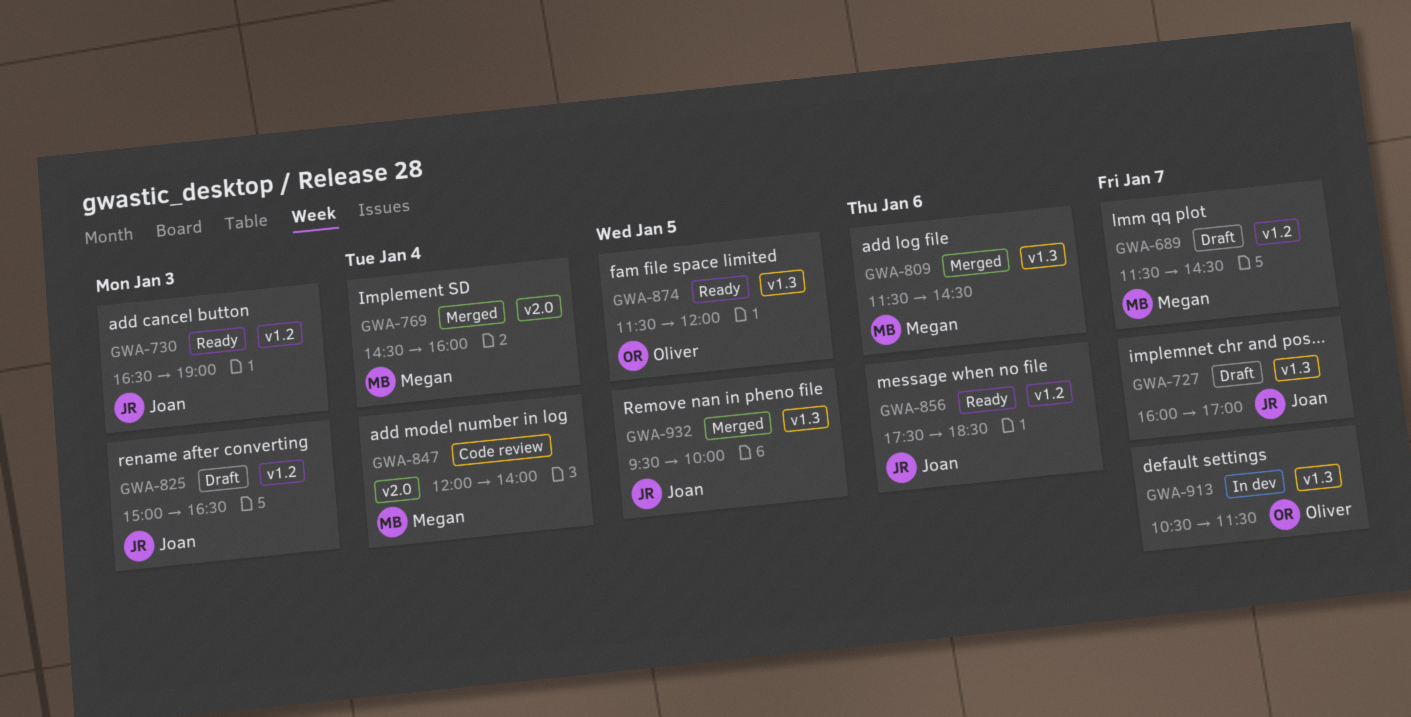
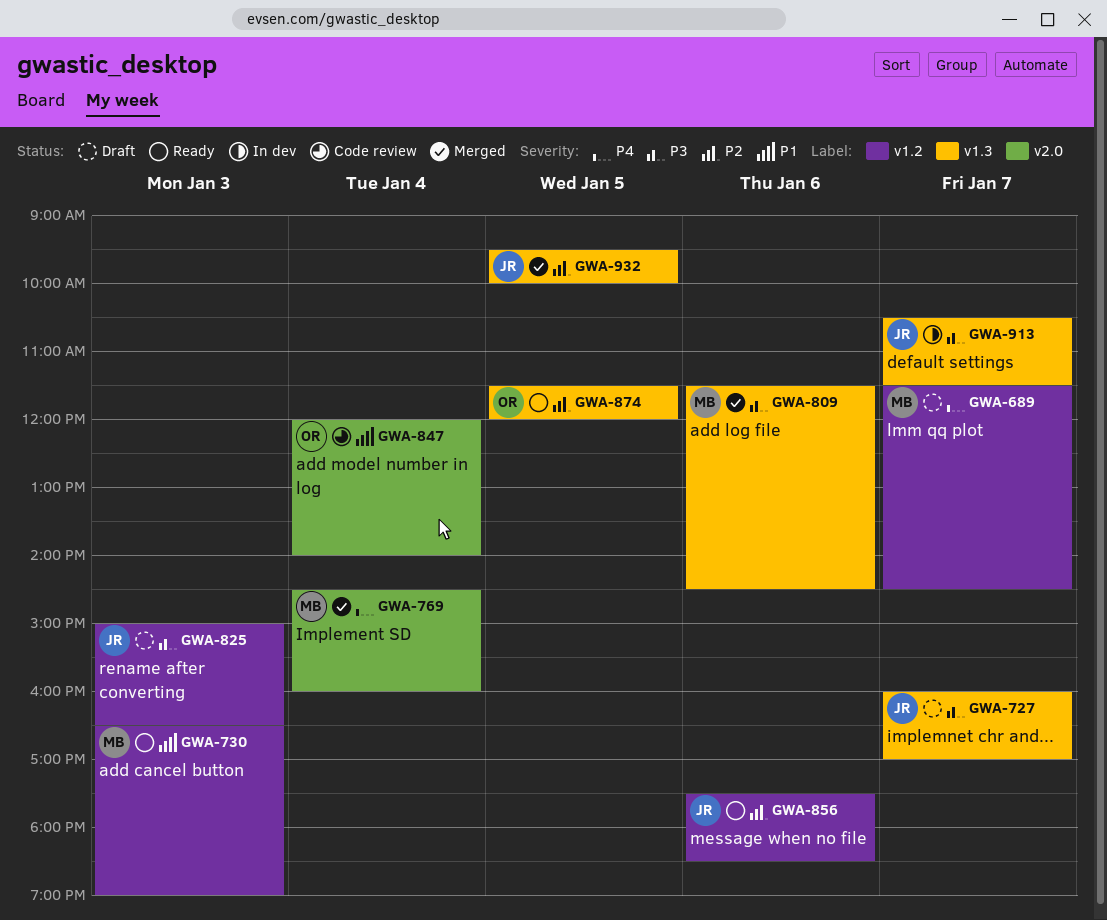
GWA-730, owner: Joan -> Megan
GWA-847, owner: Megan -> Oliver
GWA-913, owner: Oliver -> Joan

